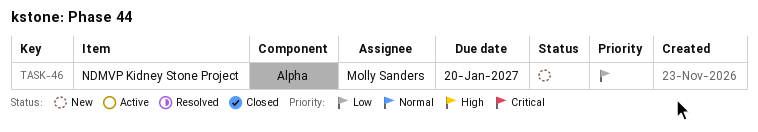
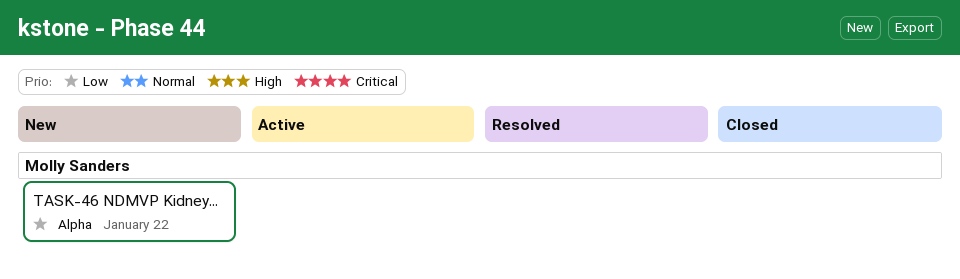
TASK-46, due: Jan 20 -> Jan 22

